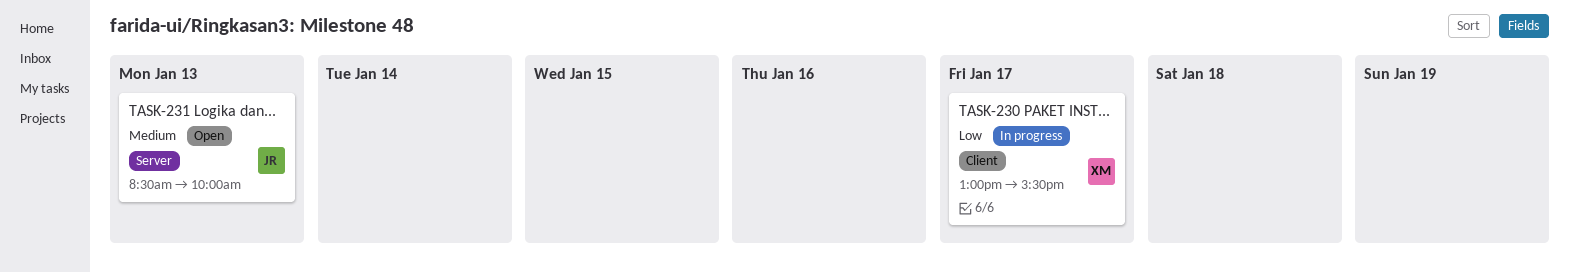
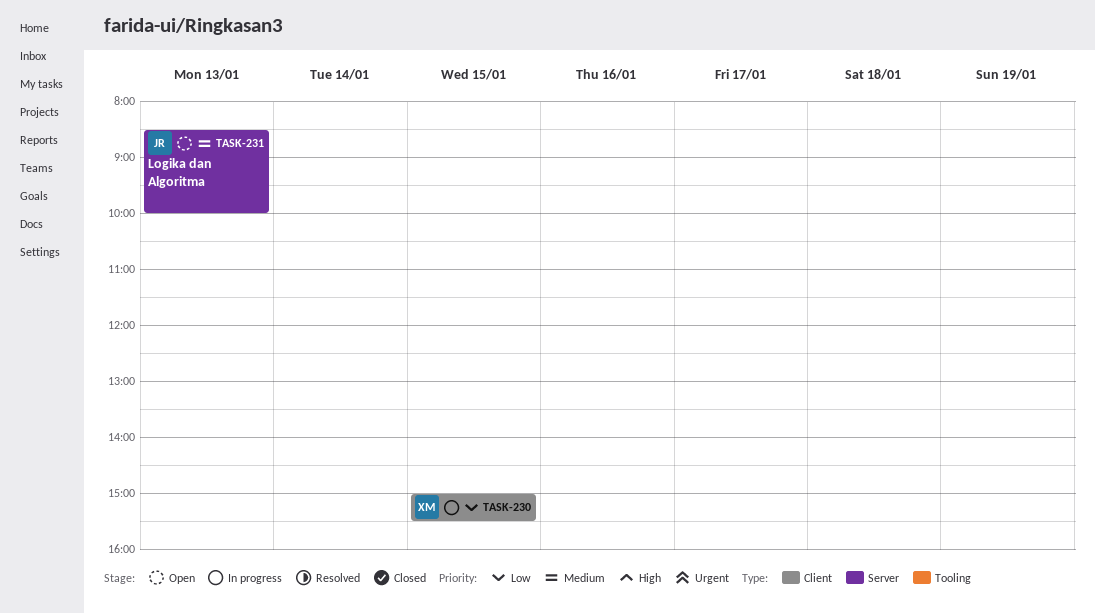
TASK-230, day: Jan 17 -> Jan 15
TASK-230, begins: 13:00 -> 15:00

